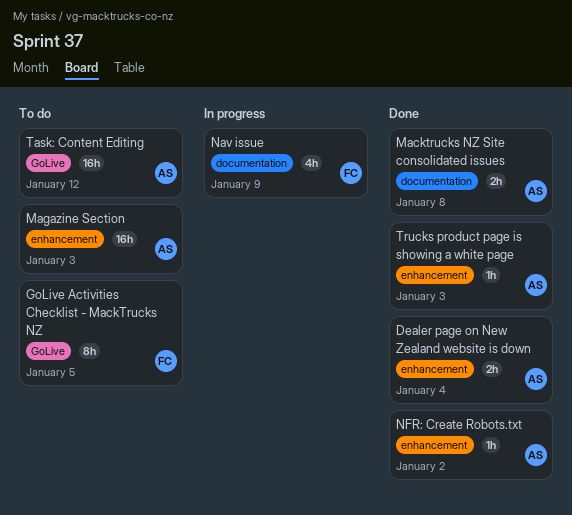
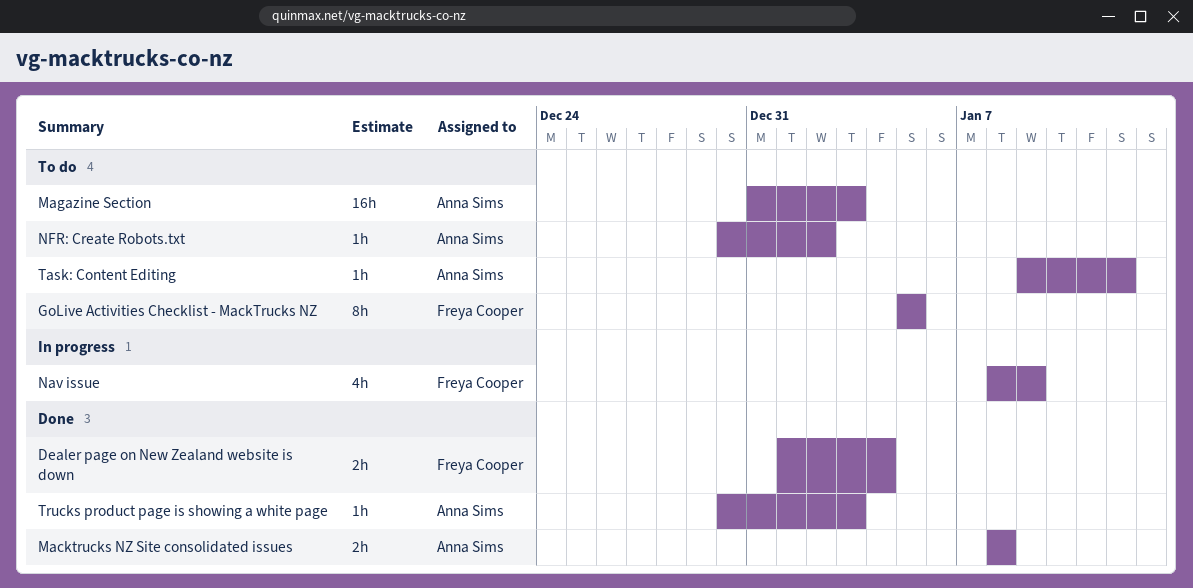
Dealer page on New Zealand website is down, owner: Anna Sims -> Freya Cooper
NFR: Create Robots.txt, status: Done -> To do
Task: Content Editing, estimate: 16h -> 1h

